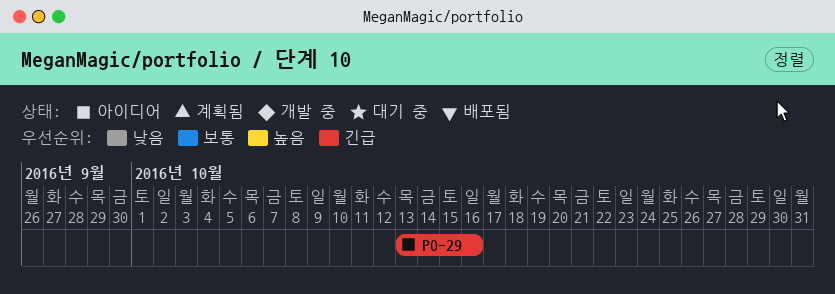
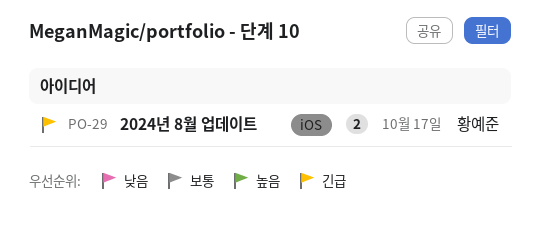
PO-29, due: Oct 16 -> Oct 17

